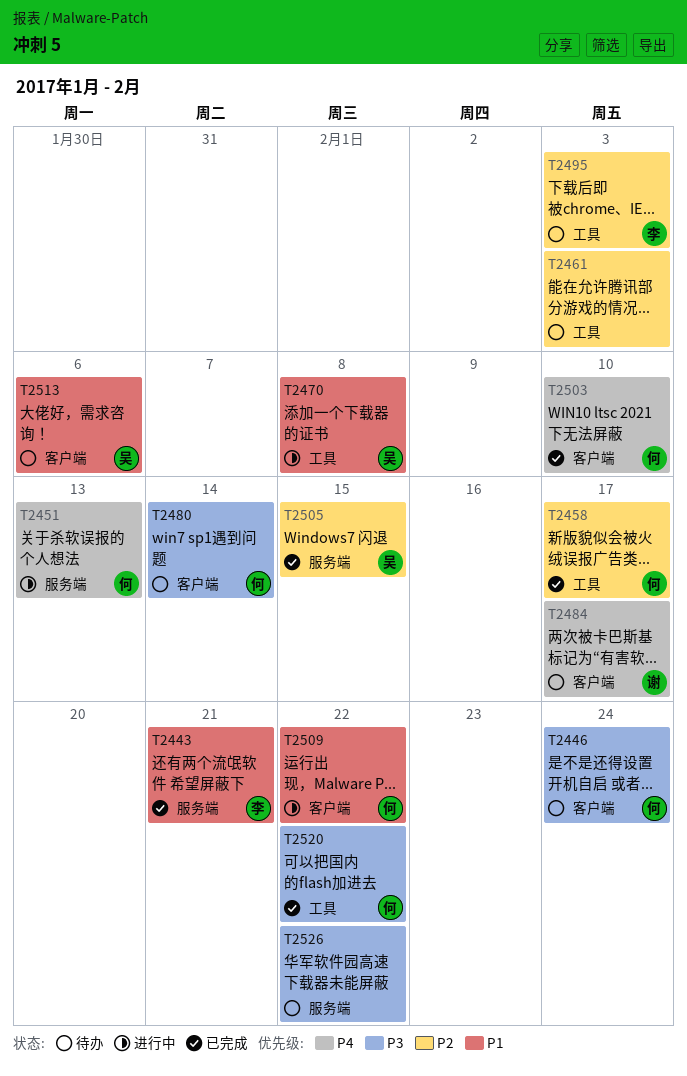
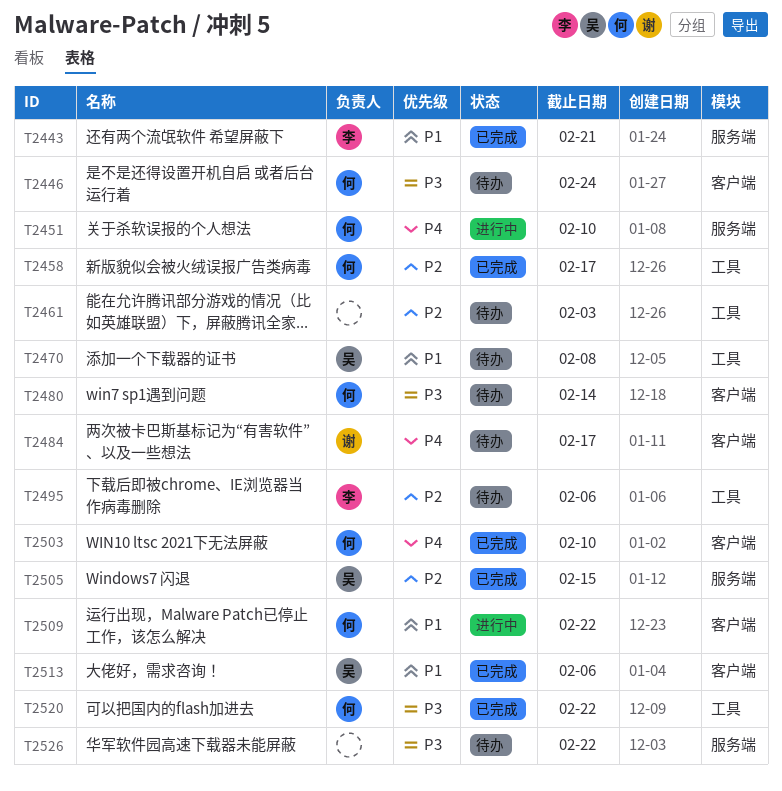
T2451, due: Feb 13 -> Feb 10
T2470, status: 进行中 -> 待办
T2495, due: Feb 3 -> Feb 6
T2513, status: 待办 -> 已完成

